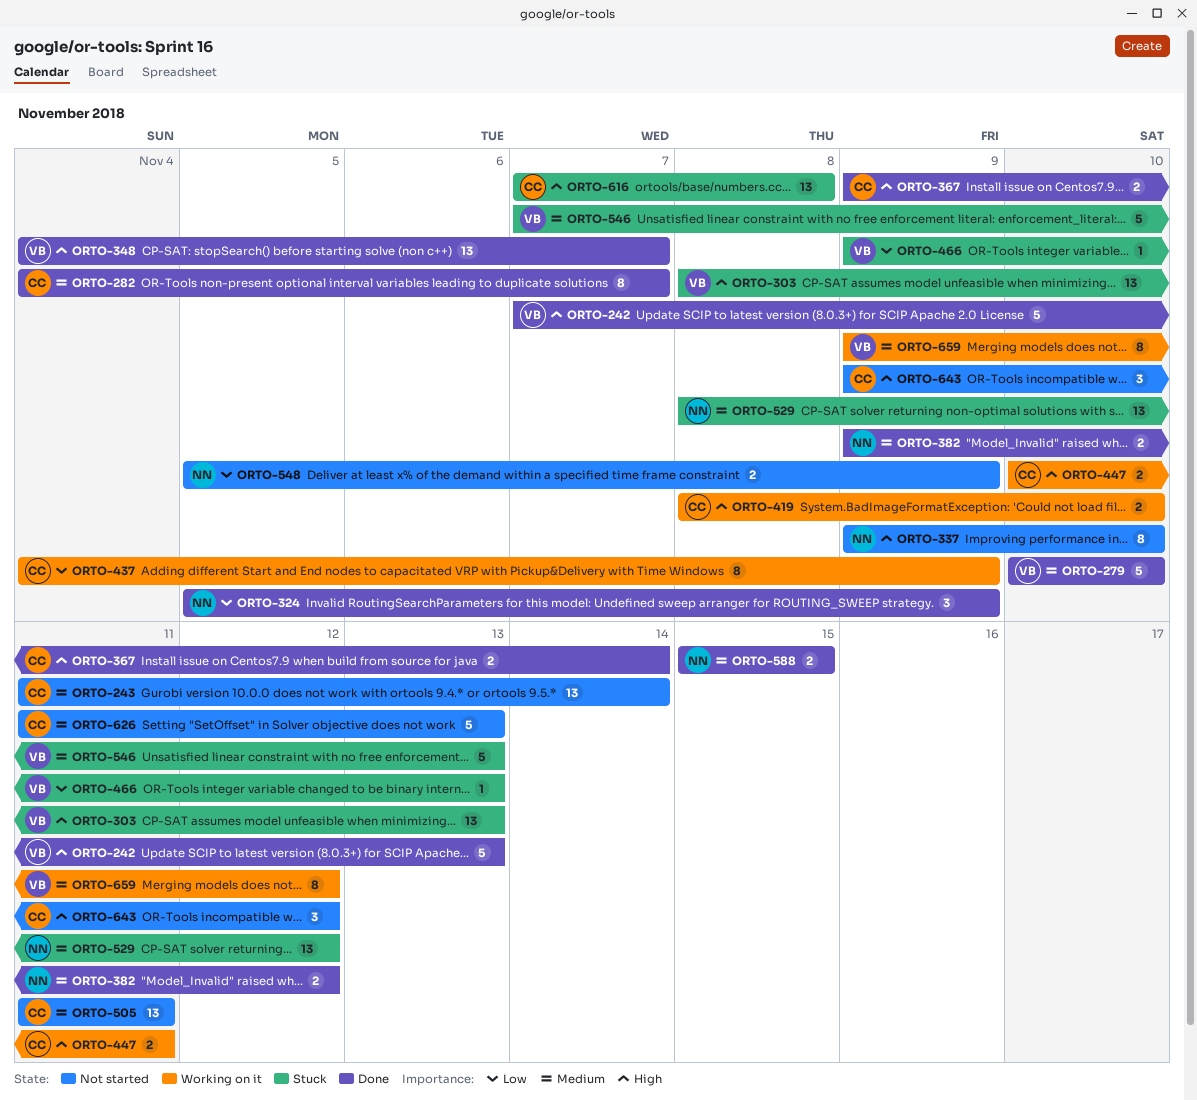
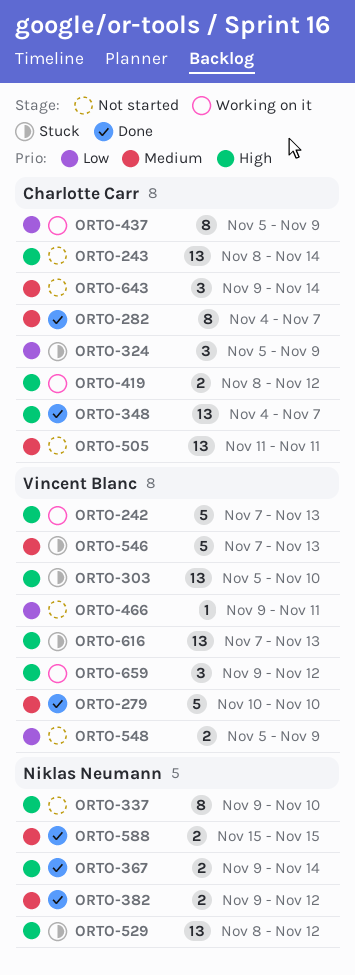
ORTO-242, status: Done -> Working on it
ORTO-243, priority: Medium -> High
ORTO-243, start: Nov 11 -> Nov 8
ORTO-303, start: Nov 8 -> Nov 5
ORTO-303, due: Nov 13 -> Nov 10
ORTO-324, status: Done -> Stuck
ORTO-324, owner: Niklas Neumann -> Charlotte Carr
ORTO-348, owner: Vincent Blanc -> Charlotte Carr
ORTO-367, owner: Charlotte Carr -> Niklas Neumann
ORTO-419, due: Nov 10 -> Nov 12
ORTO-437, start: Nov 4 -> Nov 5
ORTO-447: present -> none
ORTO-466, status: Stuck -> Not started
ORTO-466, due: Nov 13 -> Nov 11
ORTO-529, priority: Medium -> High
ORTO-548, owner: Niklas Neumann -> Vincent Blanc
ORTO-616, owner: Charlotte Carr -> Vincent Blanc
ORTO-616, due: Nov 8 -> Nov 13
ORTO-626: present -> none
ORTO-643, priority: High -> Medium
ORTO-643, due: Nov 12 -> Nov 14
ORTO-659, priority: Medium -> High
ORTO-659, estimate: 8 -> 3

